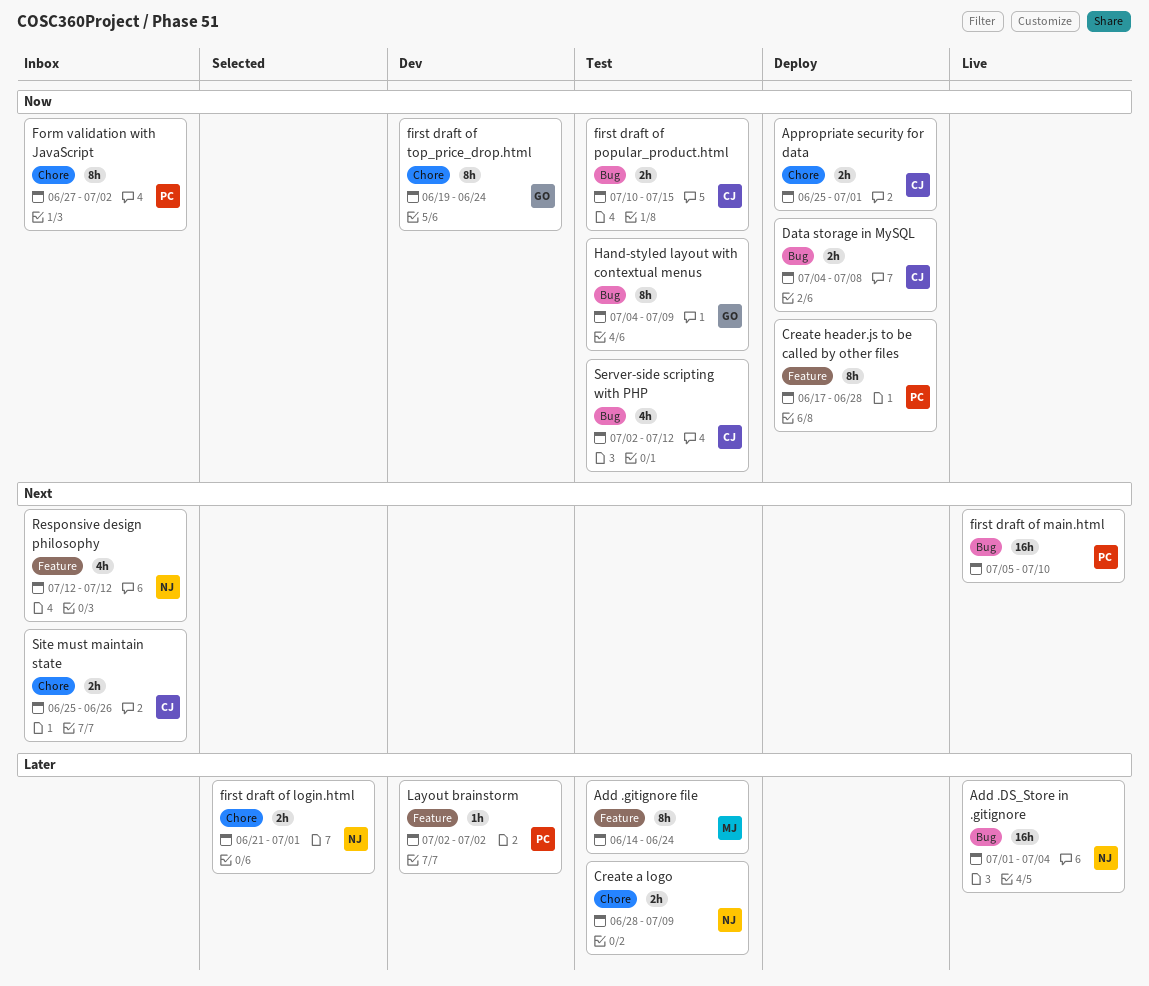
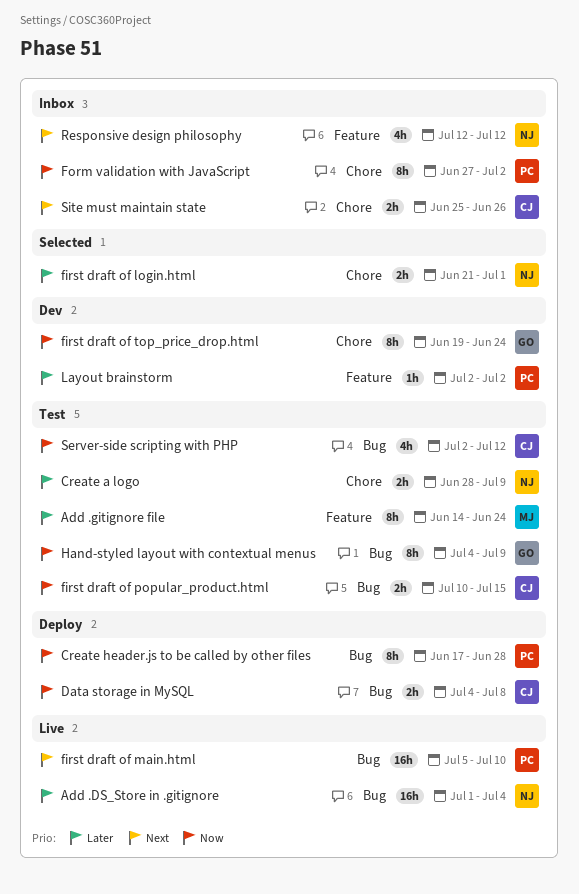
Appropriate security for data: present -> none
Create header.js to be called by other files, label: Feature -> Bug

